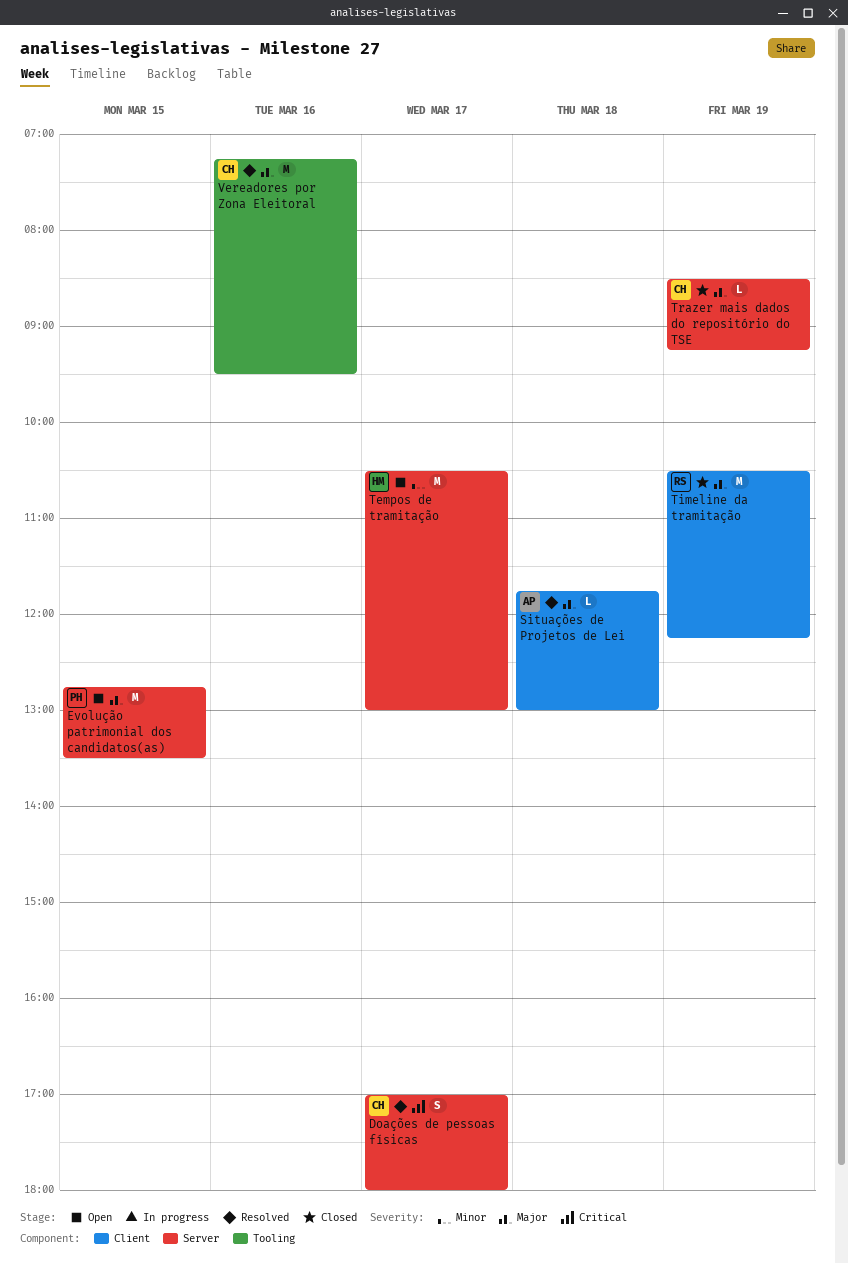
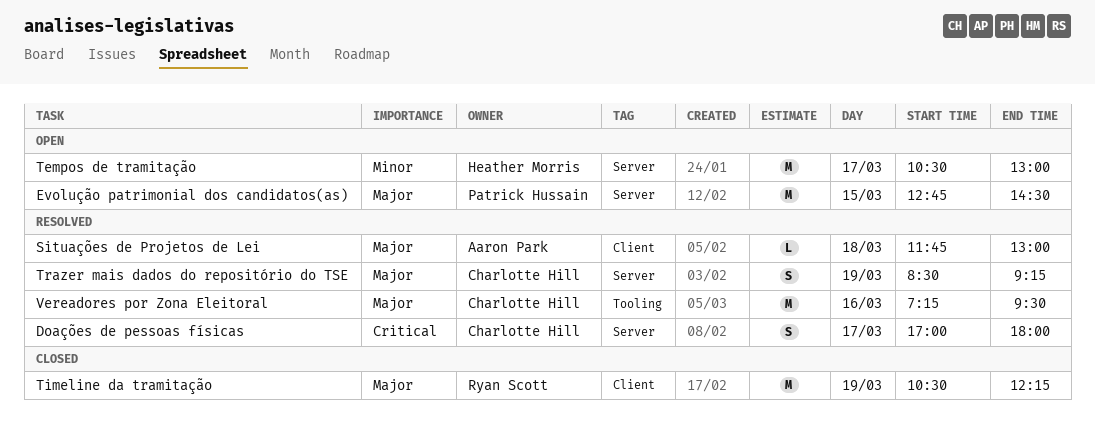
Evolução patrimonial dos candidatos(as), ends: 13:30 -> 14:30
Trazer mais dados do repositório do TSE, status: Closed -> Resolved
Trazer mais dados do repositório do TSE, estimate: L -> S

